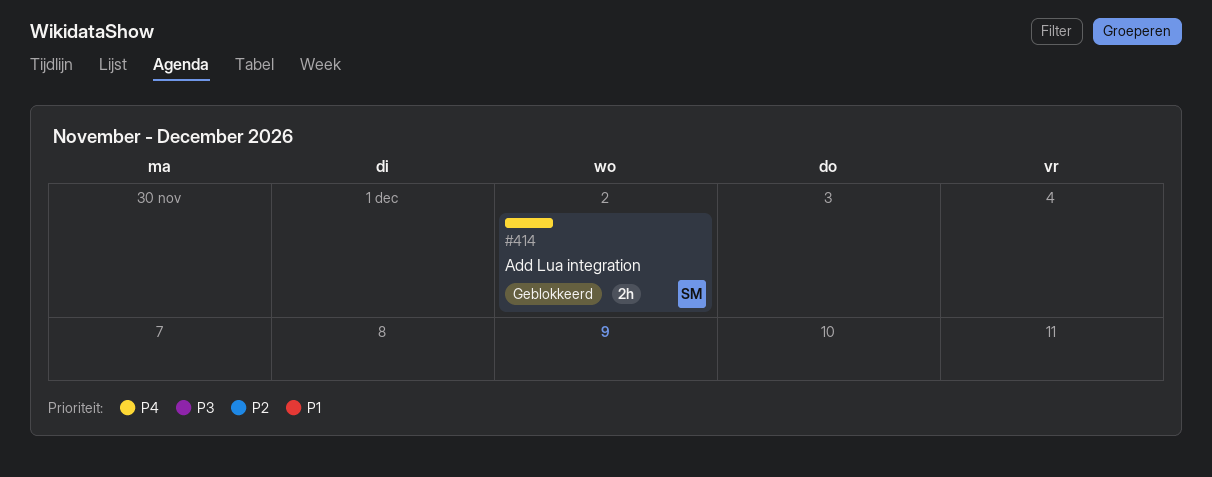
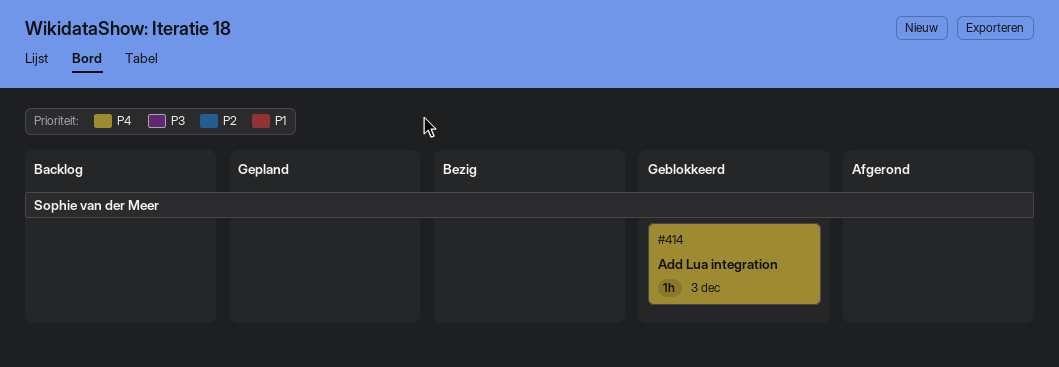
#414, estimate: 2h -> 1h
#414, due: Dec 2 -> Dec 3

